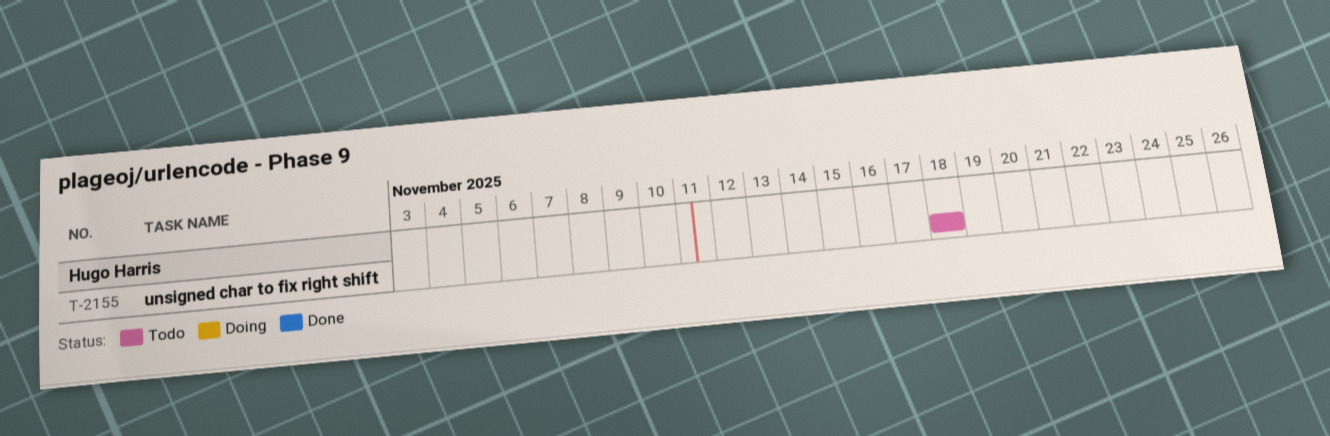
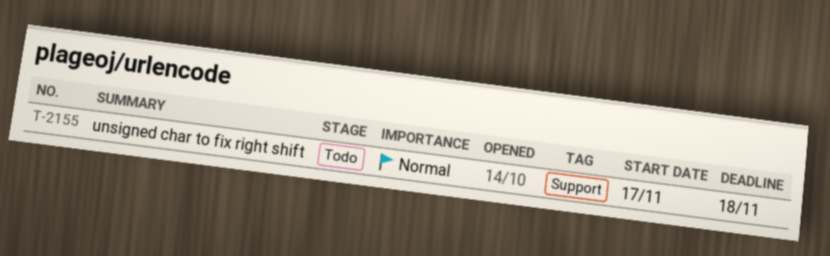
T-2155, start: Nov 18 -> Nov 17

